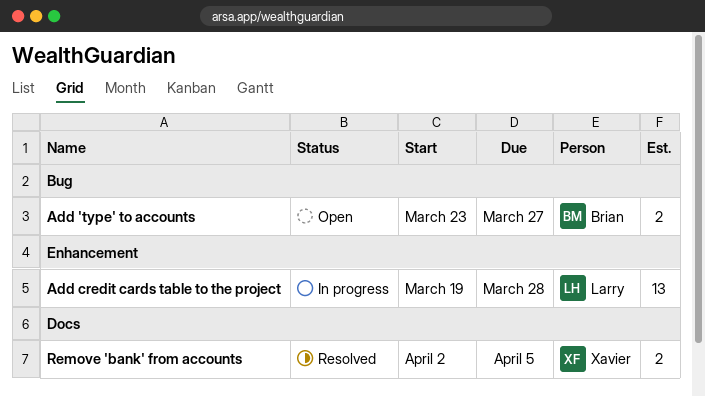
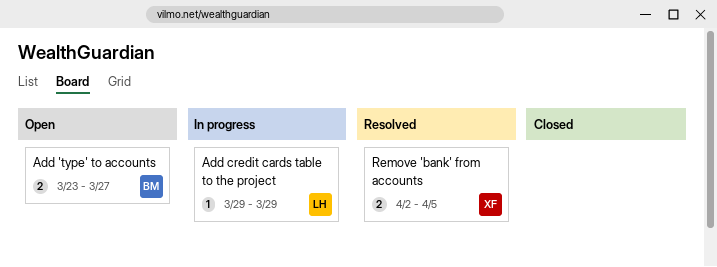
Add credit cards table to the project, estimate: 13 -> 1
Add credit cards table to the project, start: Mar 19 -> Mar 29
Add credit cards table to the project, due: Mar 28 -> Mar 29

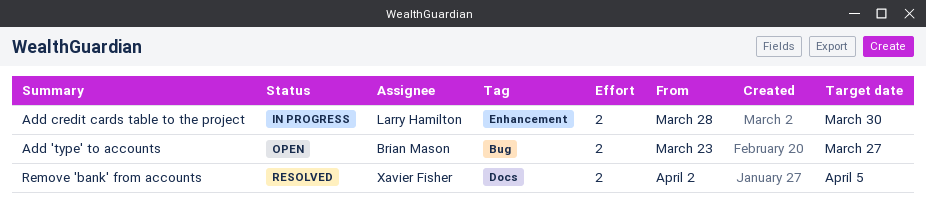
Add credit cards table to the project, estimate: 1 -> 2
Add credit cards table to the project, start: Mar 29 -> Mar 28
Add credit cards table to the project, due: Mar 29 -> Mar 30

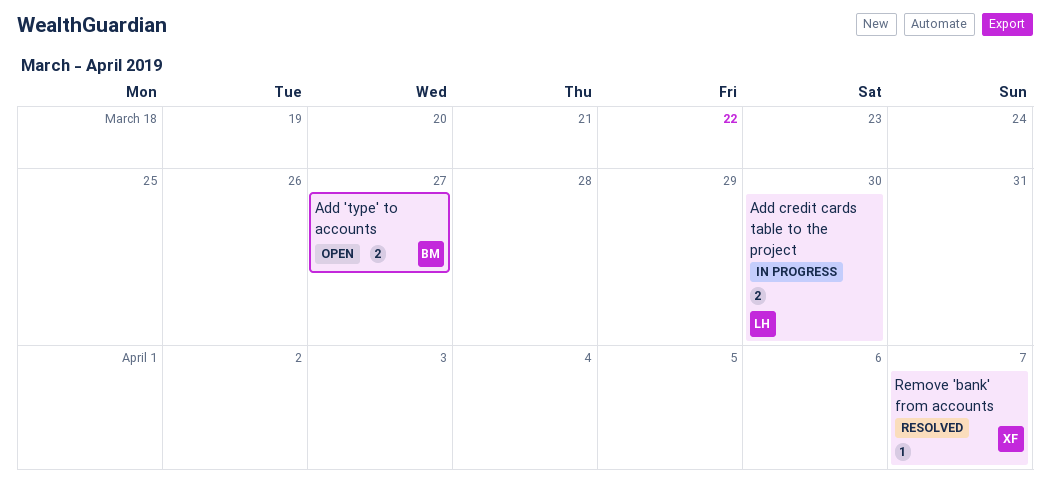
Remove 'bank' from accounts, estimate: 2 -> 1
Remove 'bank' from accounts, due: Apr 5 -> Apr 7

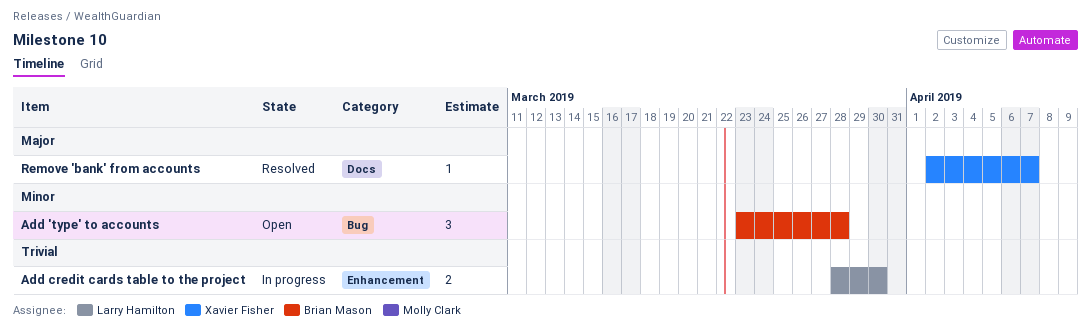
Add 'type' to accounts, estimate: 2 -> 3
Add 'type' to accounts, due: Mar 27 -> Mar 28

